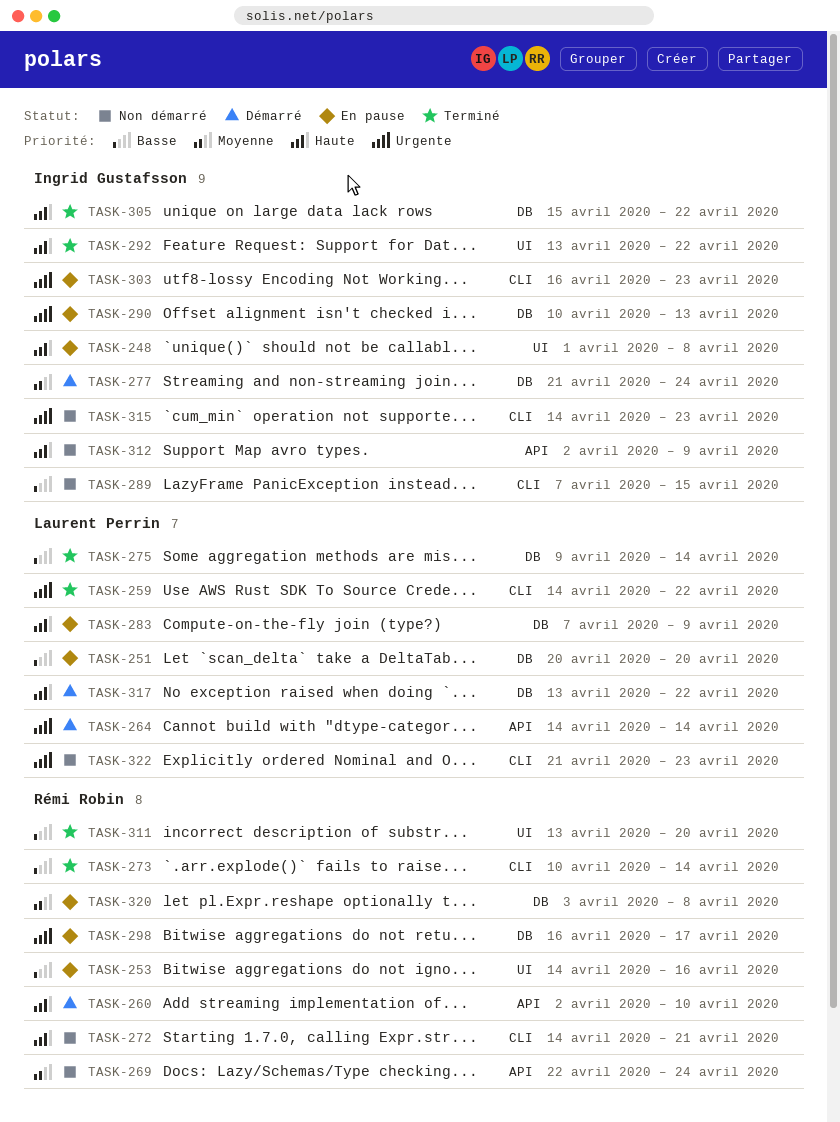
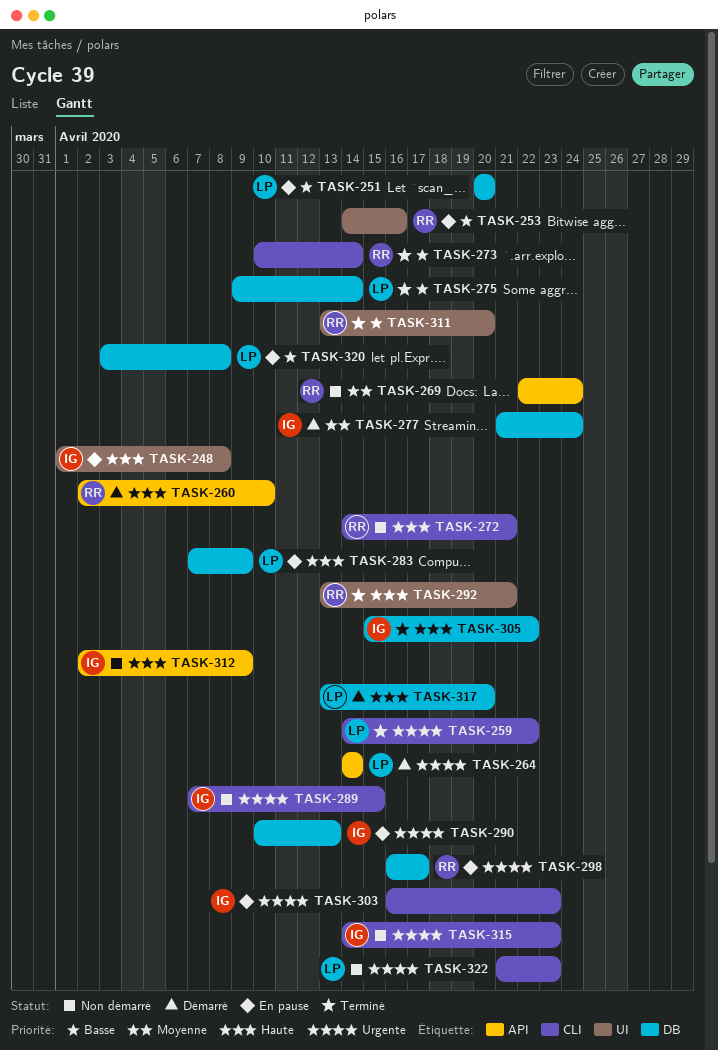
TASK-289, priority: Basse -> Urgente
TASK-292, owner: Ingrid Gustafsson -> Rémi Robin
TASK-292, due: Apr 22 -> Apr 21
TASK-317, due: Apr 22 -> Apr 20
TASK-320, owner: Rémi Robin -> Laurent Perrin
TASK-320, priority: Moyenne -> Basse

